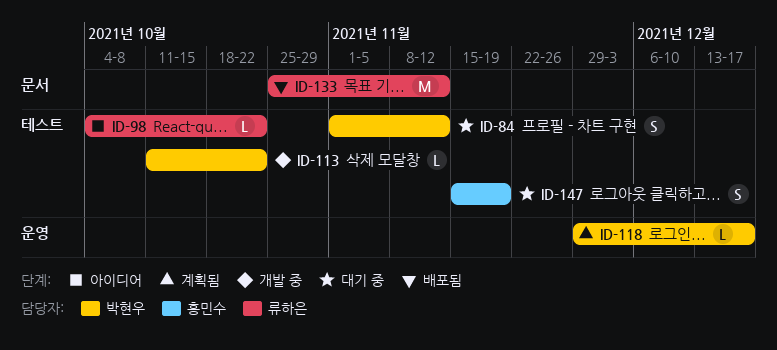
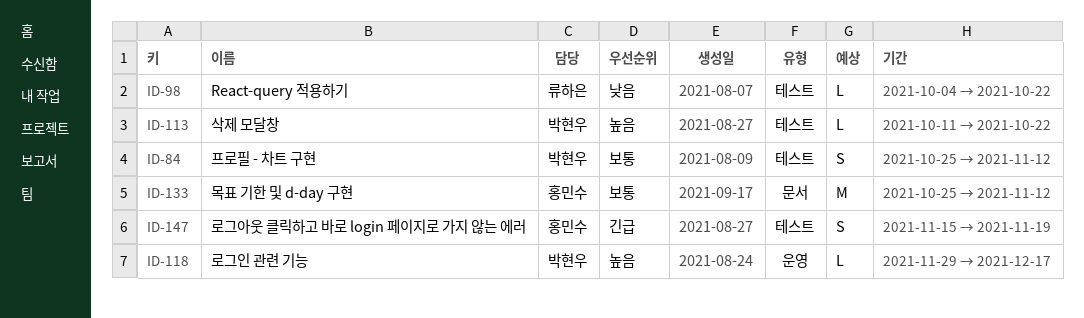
ID-84, start: Nov 1 -> Oct 25
ID-133, owner: 류하은 -> 홍민수

